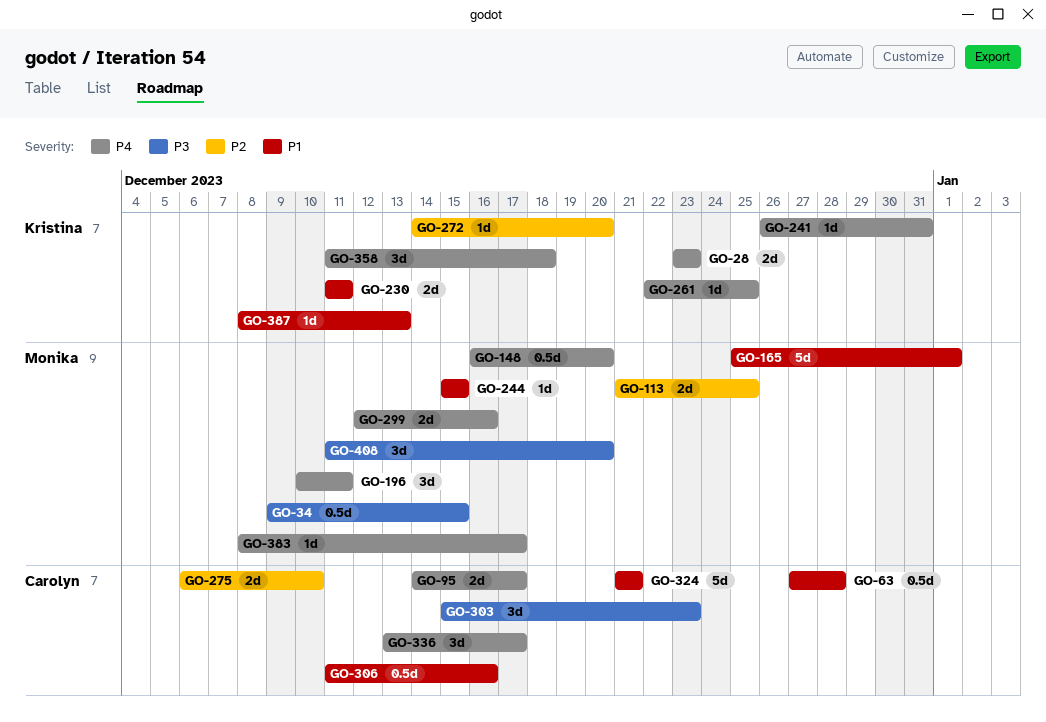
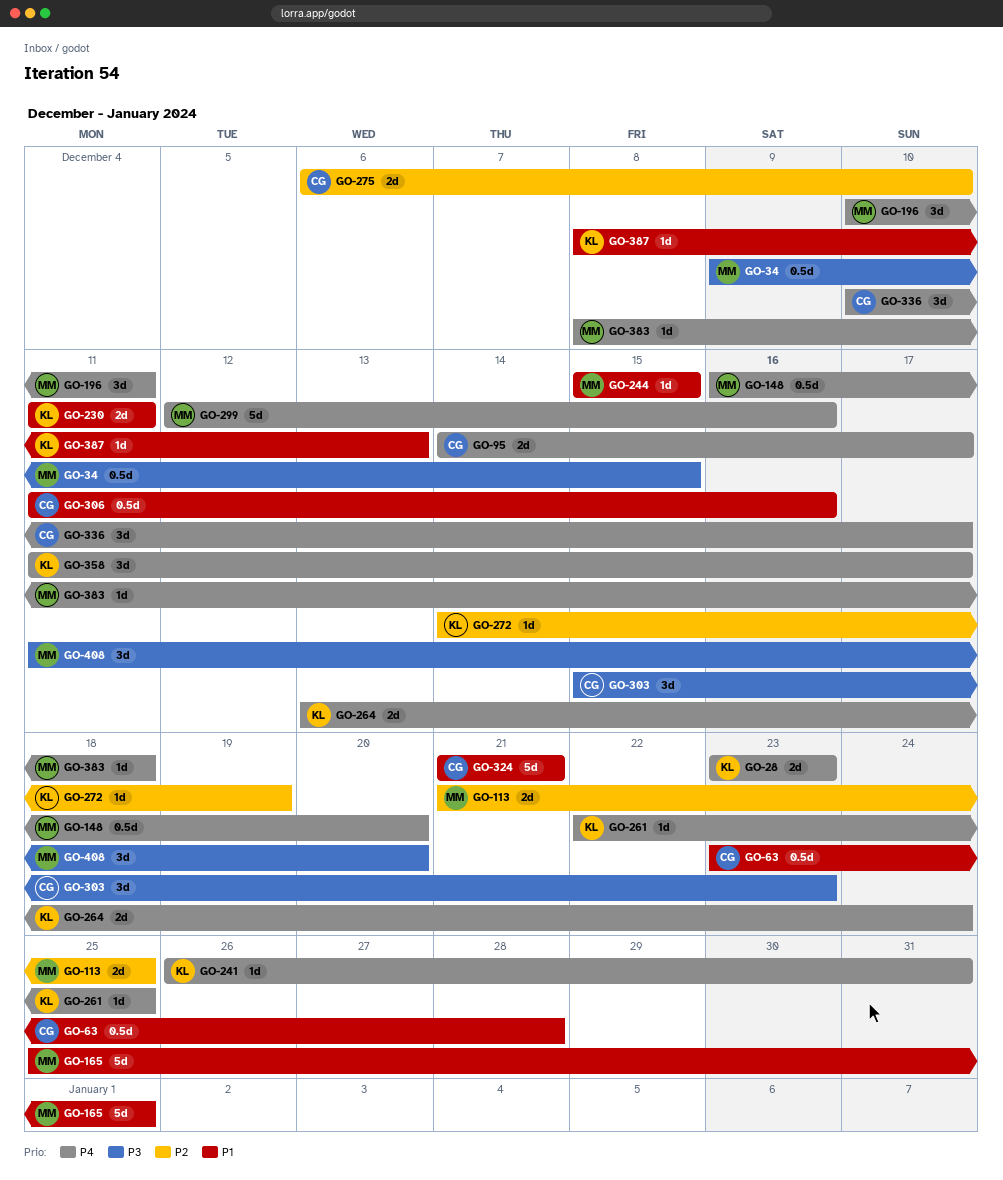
GO-63, start: Dec 27 -> Dec 23
GO-264: none -> present
GO-272, due: Dec 20 -> Dec 19
GO-299, estimate: 2d -> 5d
GO-336, start: Dec 13 -> Dec 10
GO-358, due: Dec 18 -> Dec 17
GO-383, due: Dec 17 -> Dec 18

